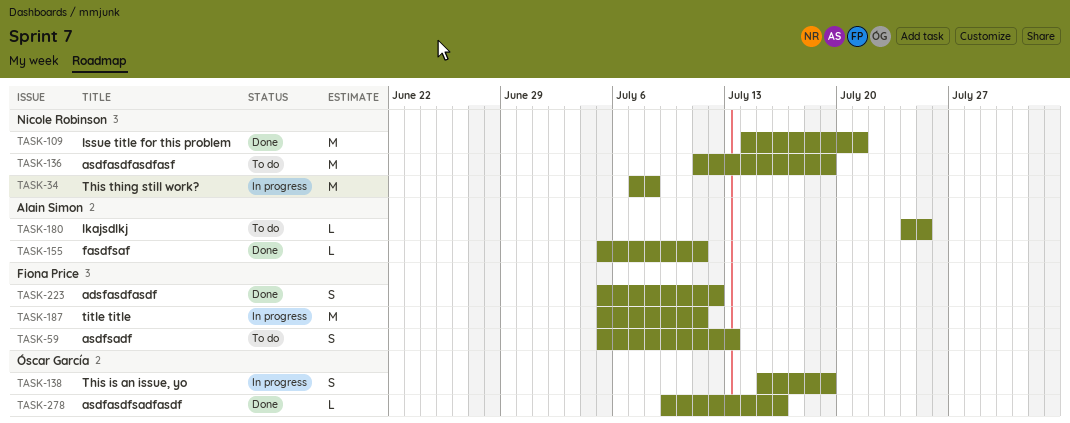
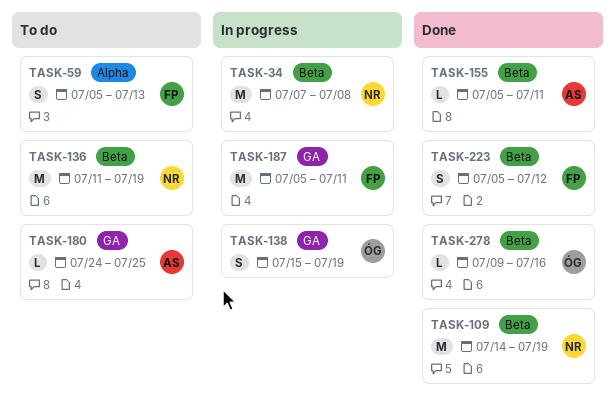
TASK-109, due: Jul 21 -> Jul 19

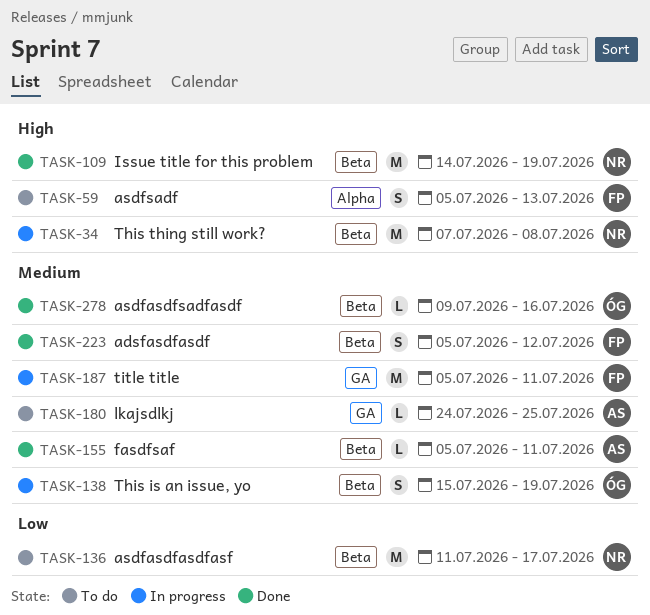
TASK-136, due: Jul 19 -> Jul 17
TASK-138, label: GA -> Beta

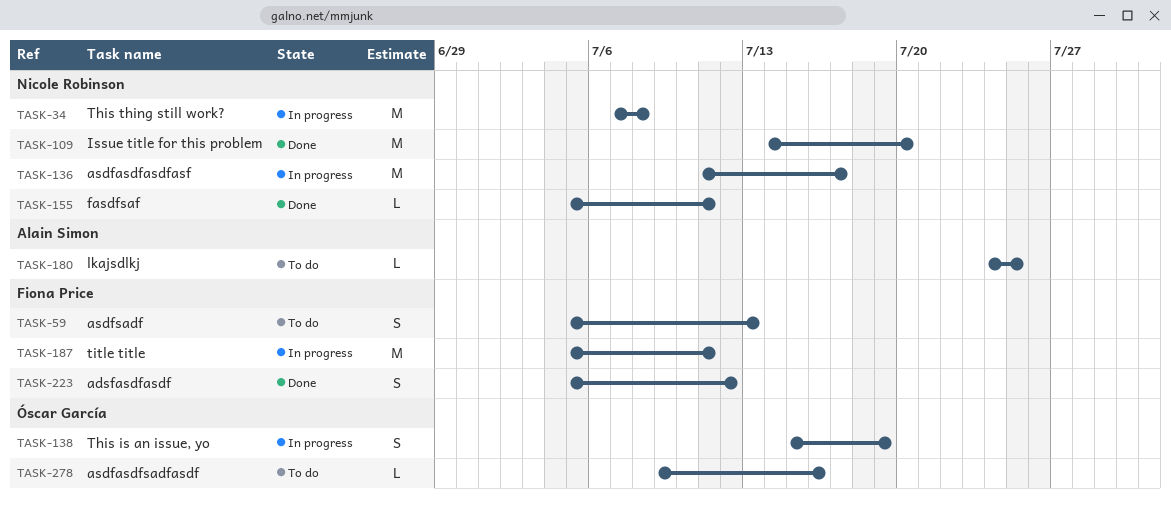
TASK-109, due: Jul 19 -> Jul 20
TASK-136, status: To do -> In progress
TASK-155, owner: Alain Simon -> Nicole Robinson
TASK-278, status: Done -> To do

